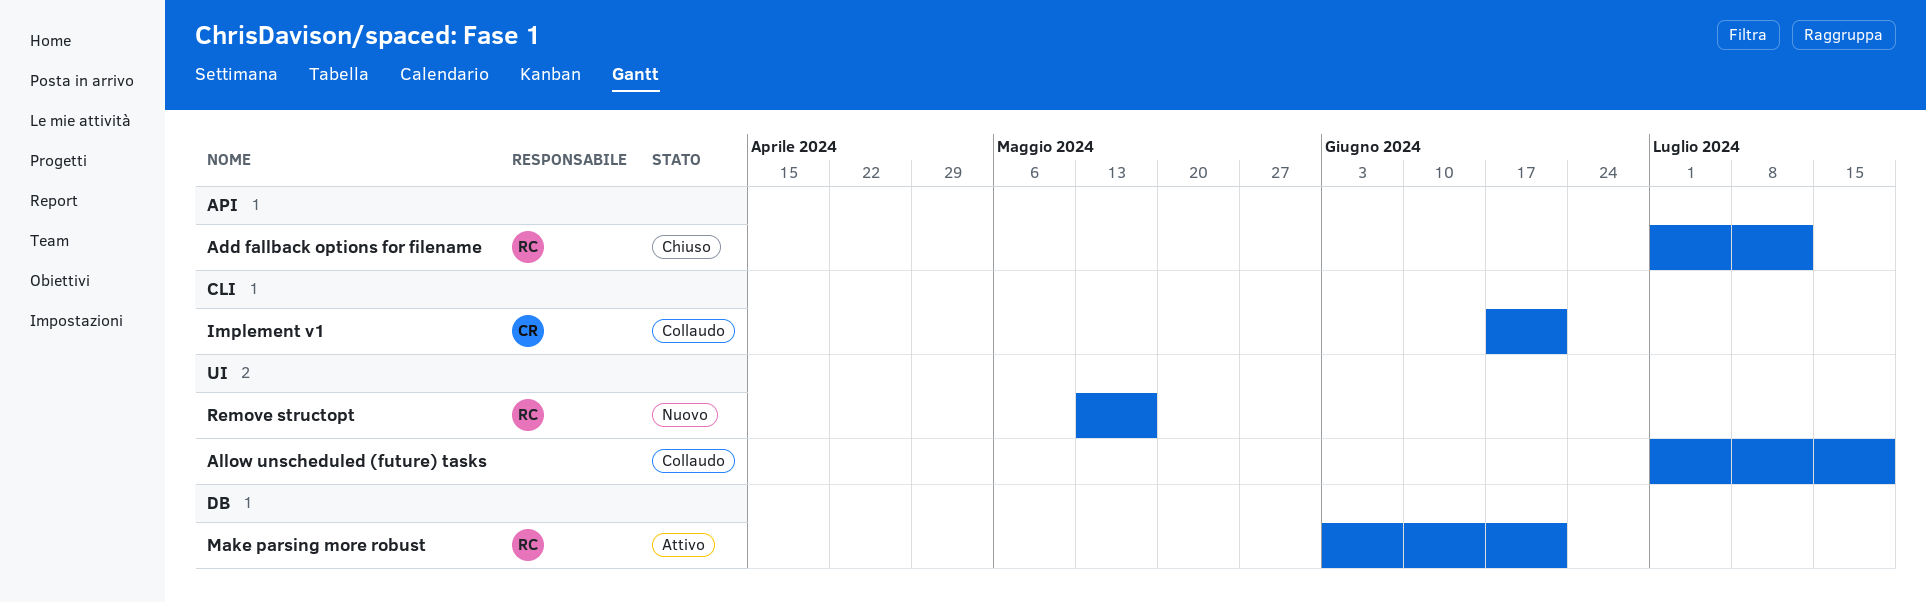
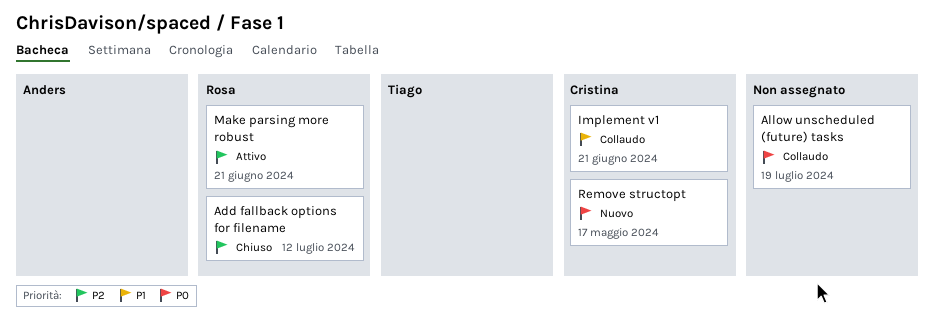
Remove structopt, owner: Rosa -> Cristina

